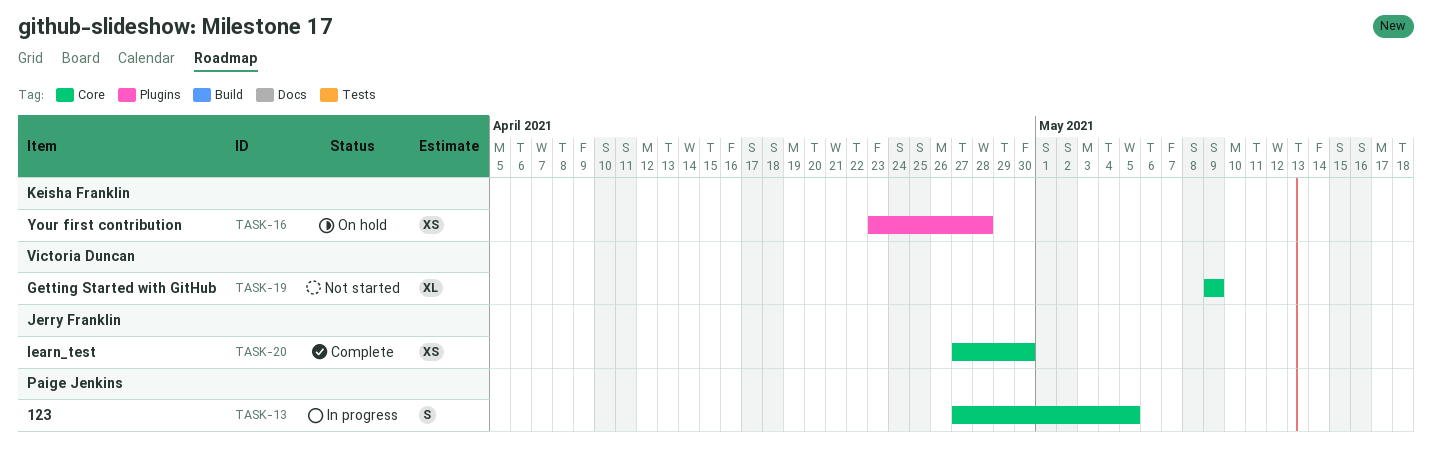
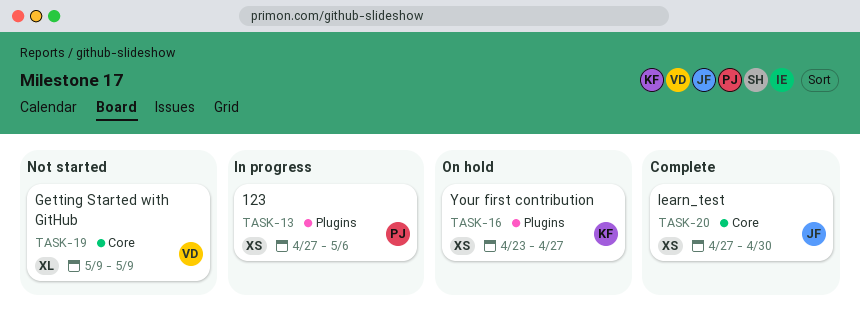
TASK-13, label: Core -> Plugins
TASK-13, estimate: S -> XS
TASK-13, due: May 5 -> May 6
TASK-16, due: Apr 28 -> Apr 27

